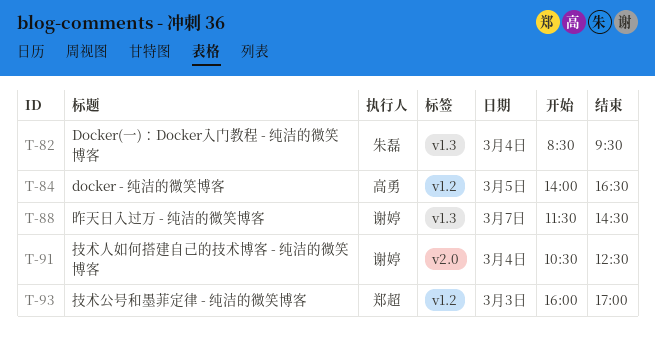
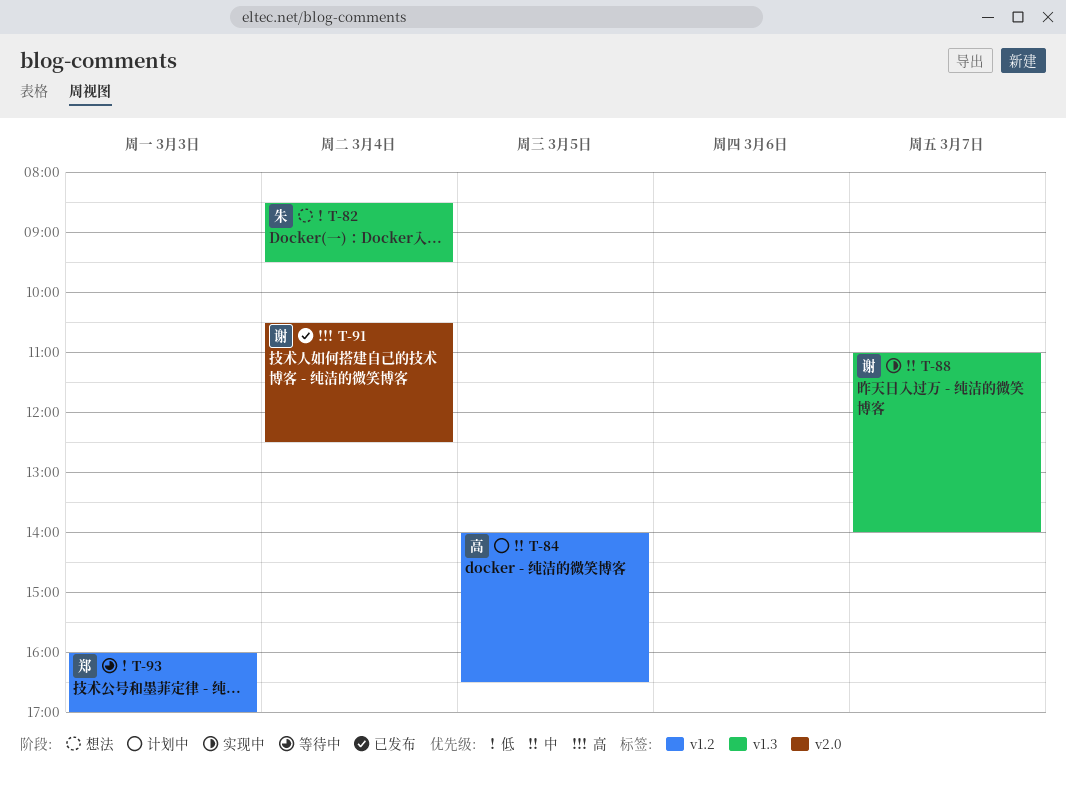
T-88, begins: 11:30 -> 11:00
T-88, ends: 14:30 -> 14:00

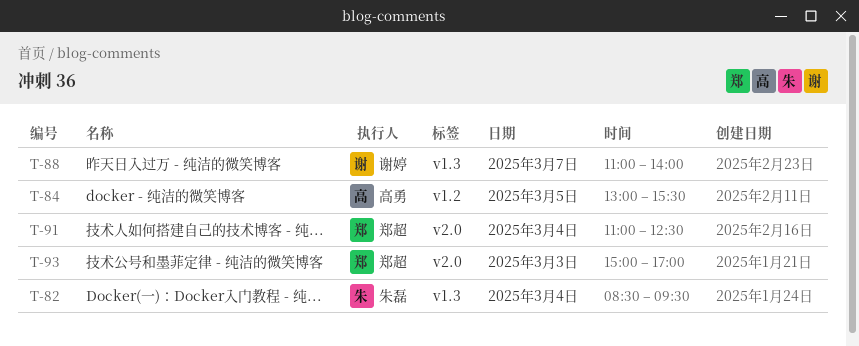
T-84, begins: 14:00 -> 13:00
T-84, ends: 16:30 -> 15:30
T-91, owner: 谢婷 -> 郑超
T-91, begins: 10:30 -> 11:00
T-93, label: v1.2 -> v2.0
T-93, begins: 16:00 -> 15:00

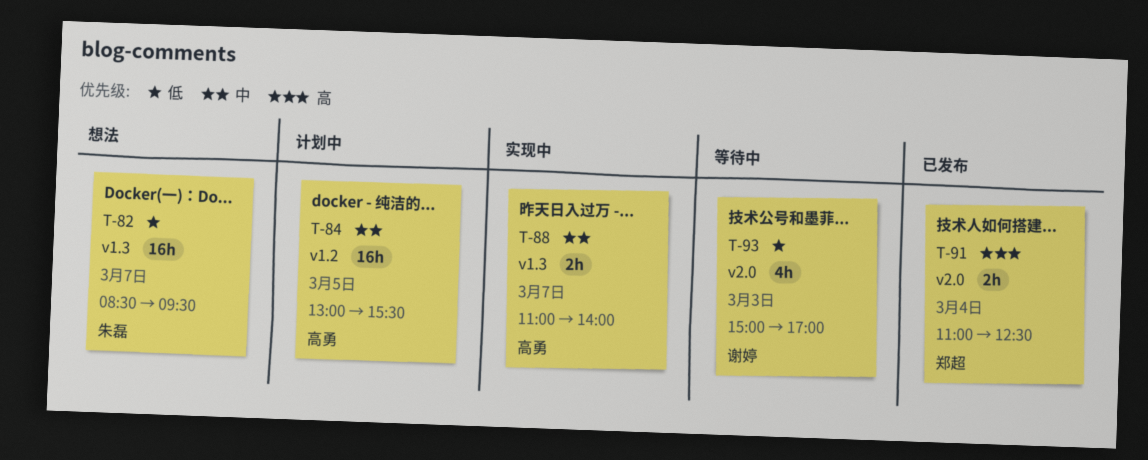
T-82, day: Mar 4 -> Mar 7
T-88, owner: 谢婷 -> 高勇
T-93, owner: 郑超 -> 谢婷

